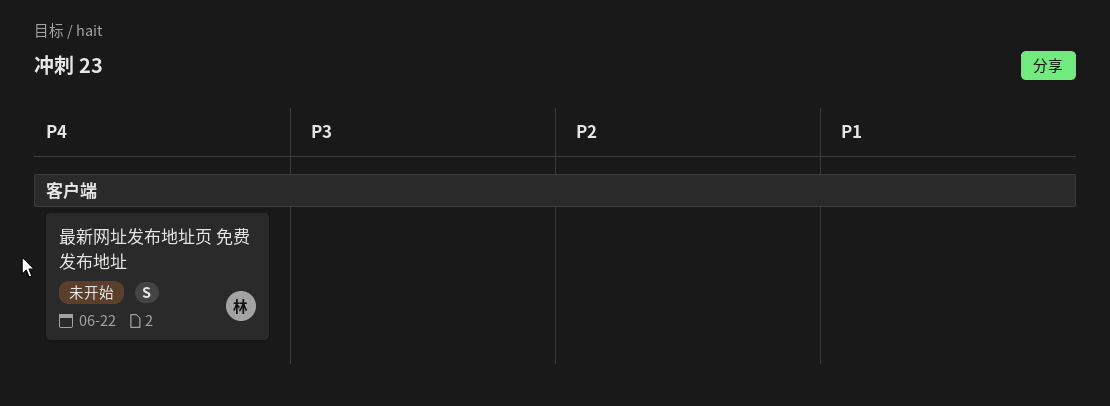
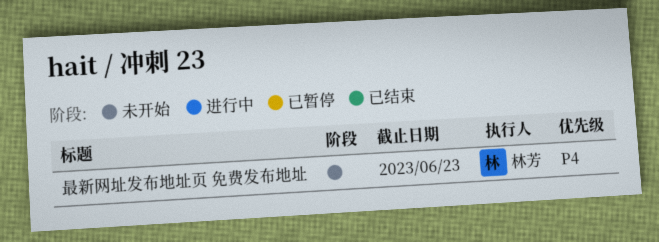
最新网址发布地址页 免费发布地址, due: Jun 22 -> Jun 23

